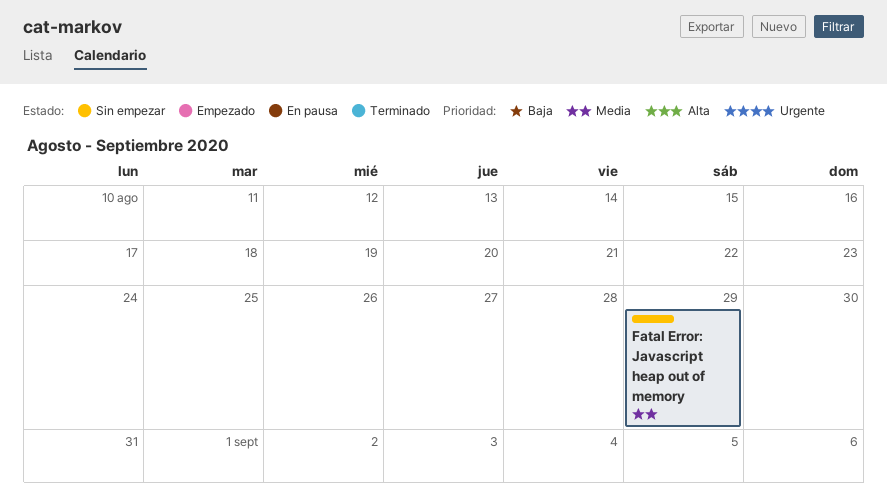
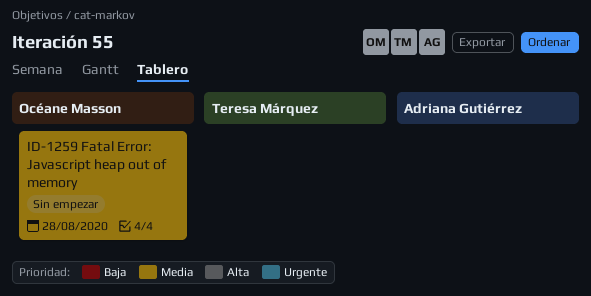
Fatal Error: Javascript heap out of memory, due: Aug 29 -> Aug 28

